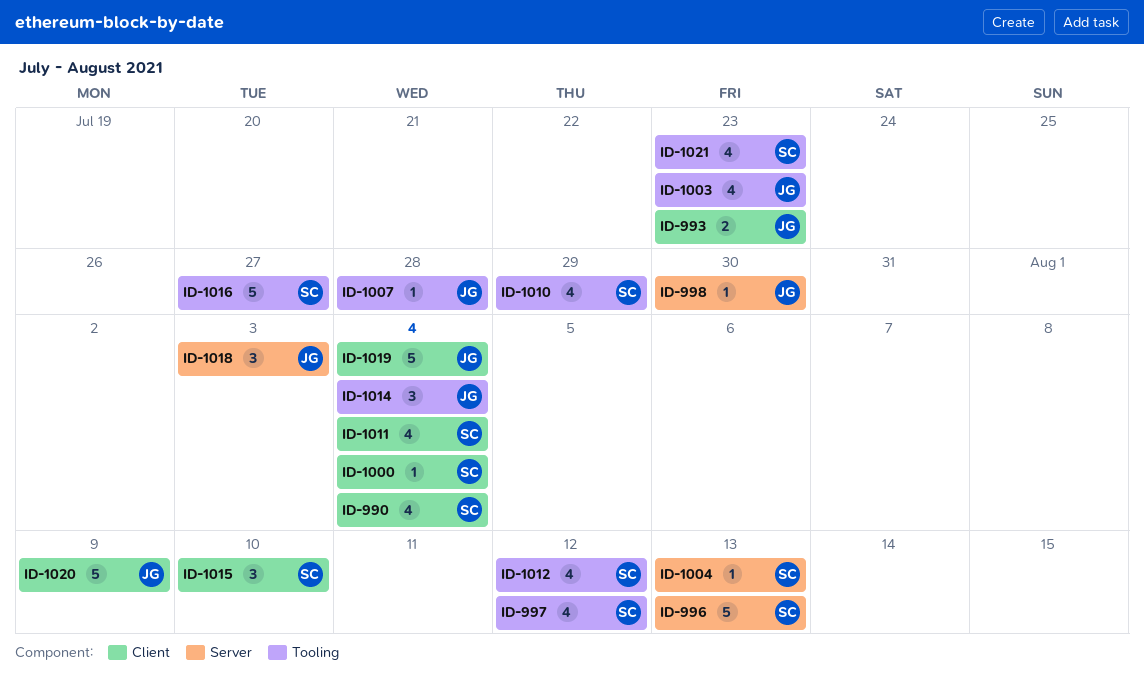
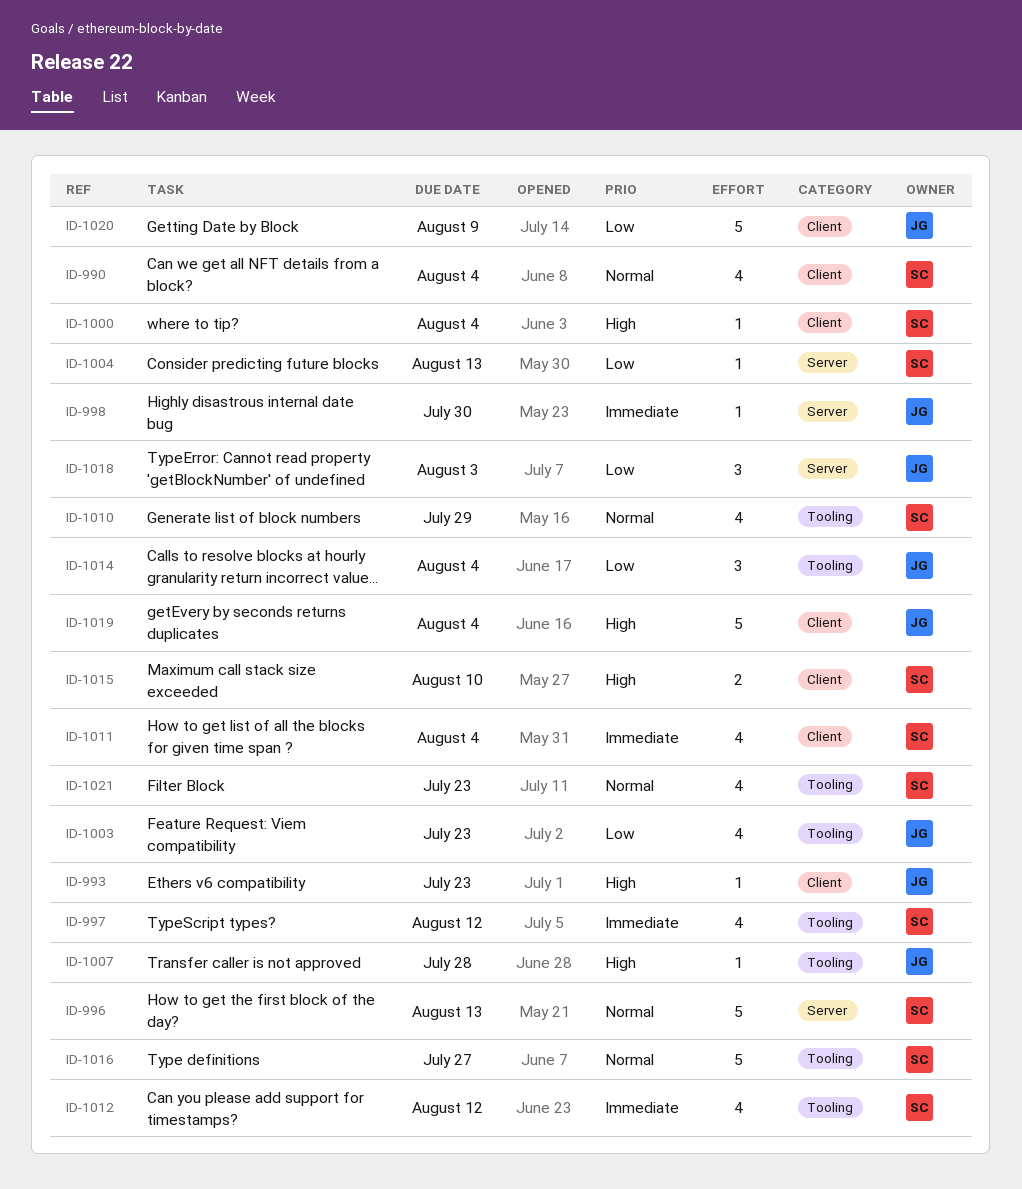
ID-993, estimate: 2 -> 1
ID-1015, estimate: 3 -> 2

